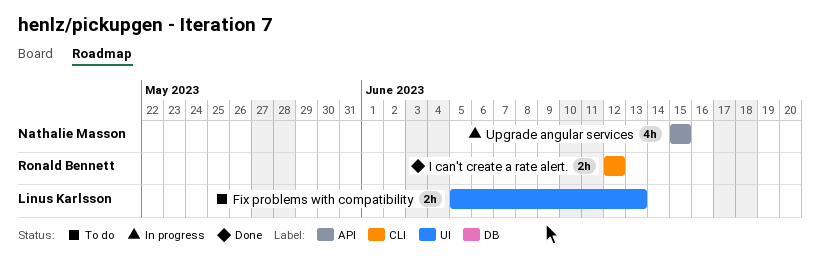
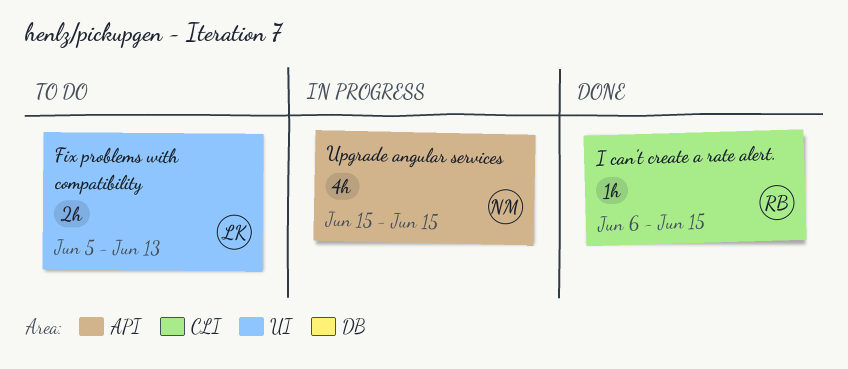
I can't create a rate alert., estimate: 2h -> 1h
I can't create a rate alert., start: Jun 12 -> Jun 6
I can't create a rate alert., due: Jun 12 -> Jun 15

